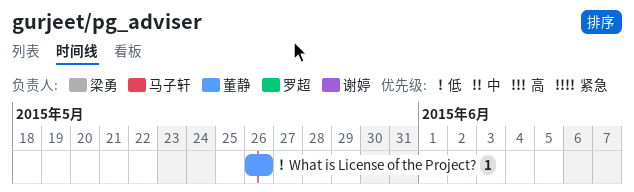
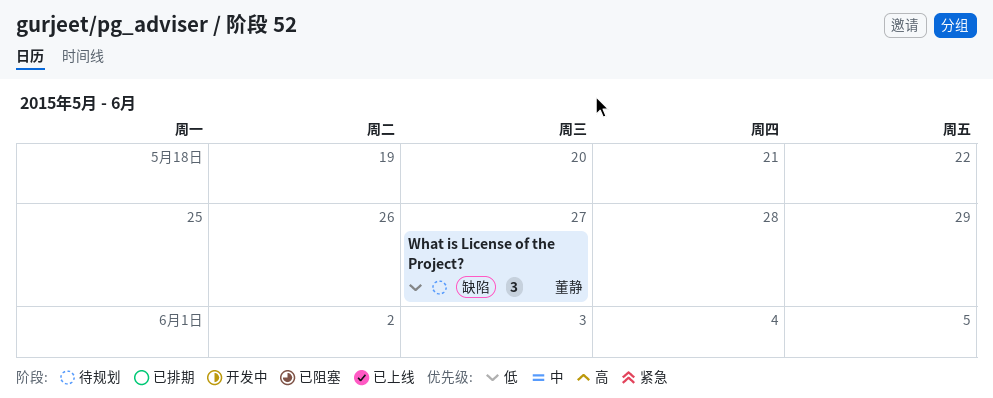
What is License of the Project?, estimate: 1 -> 3
What is License of the Project?, due: May 26 -> May 27

